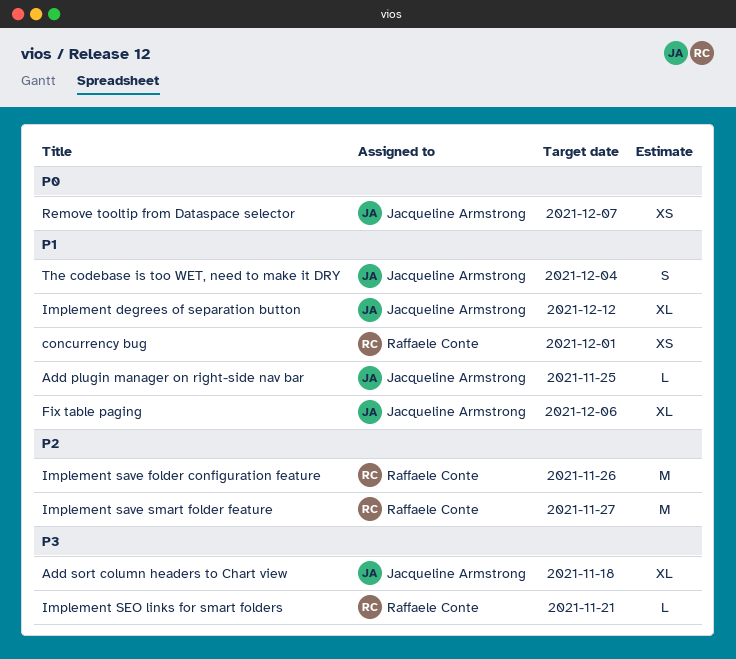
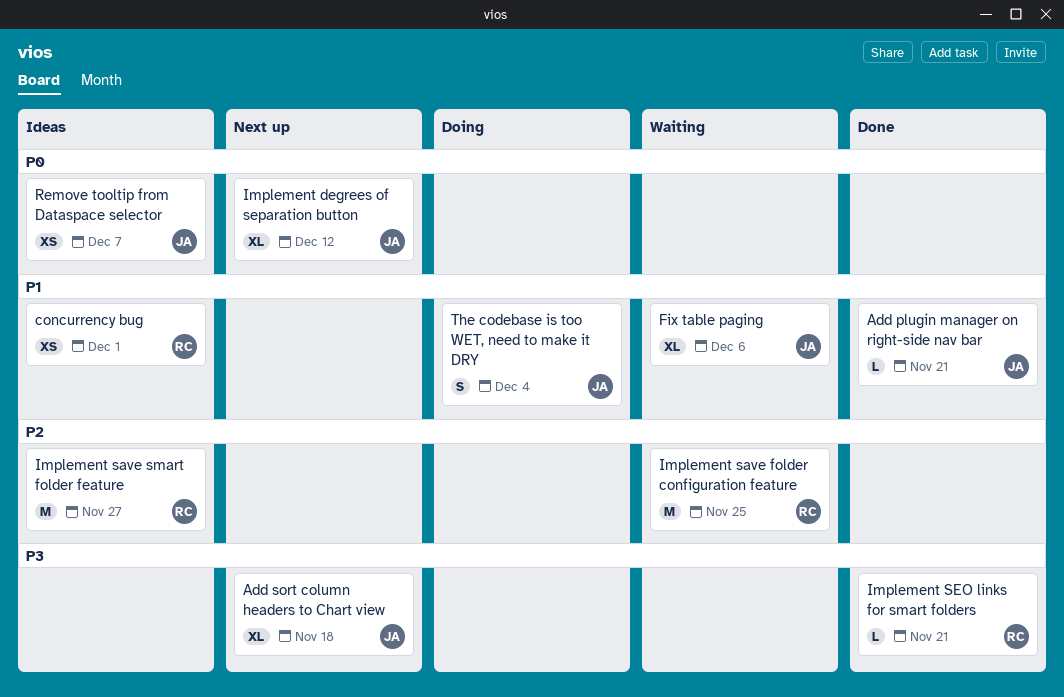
Add plugin manager on right-side nav bar, due: Nov 25 -> Nov 21
Implement degrees of separation button, priority: P1 -> P0
Implement save folder configuration feature, due: Nov 26 -> Nov 25

